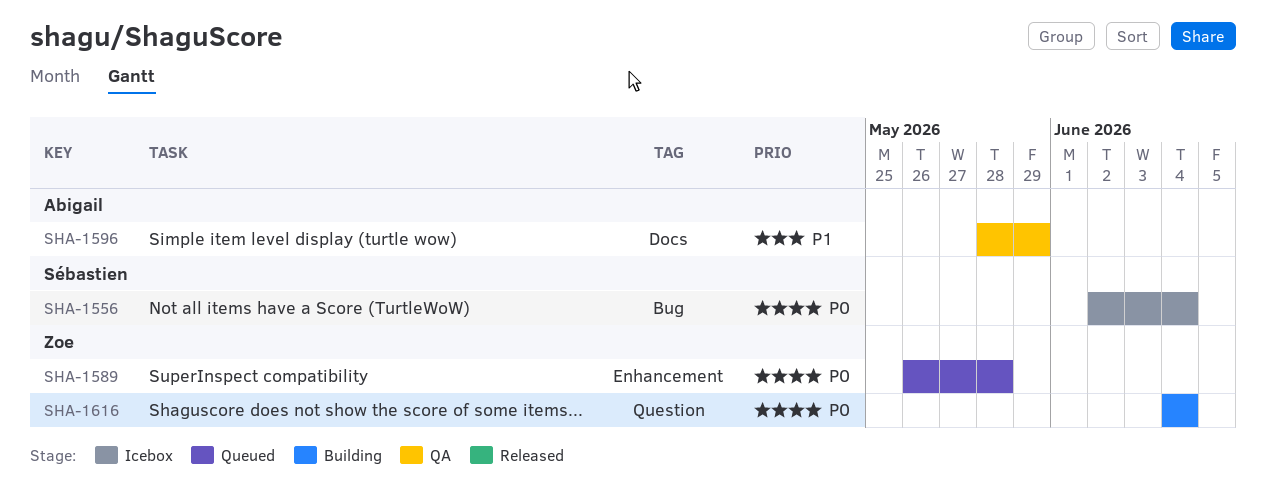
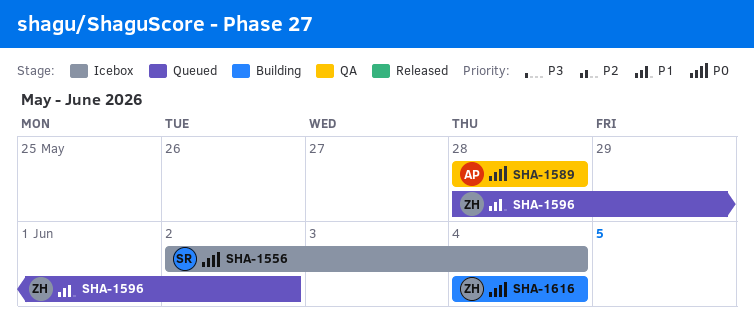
SHA-1589, status: Queued -> QA
SHA-1589, owner: Zoe -> Abigail
SHA-1589, start: May 26 -> May 28
SHA-1596, status: QA -> Queued
SHA-1596, owner: Abigail -> Zoe
SHA-1596, due: May 29 -> Jun 2

